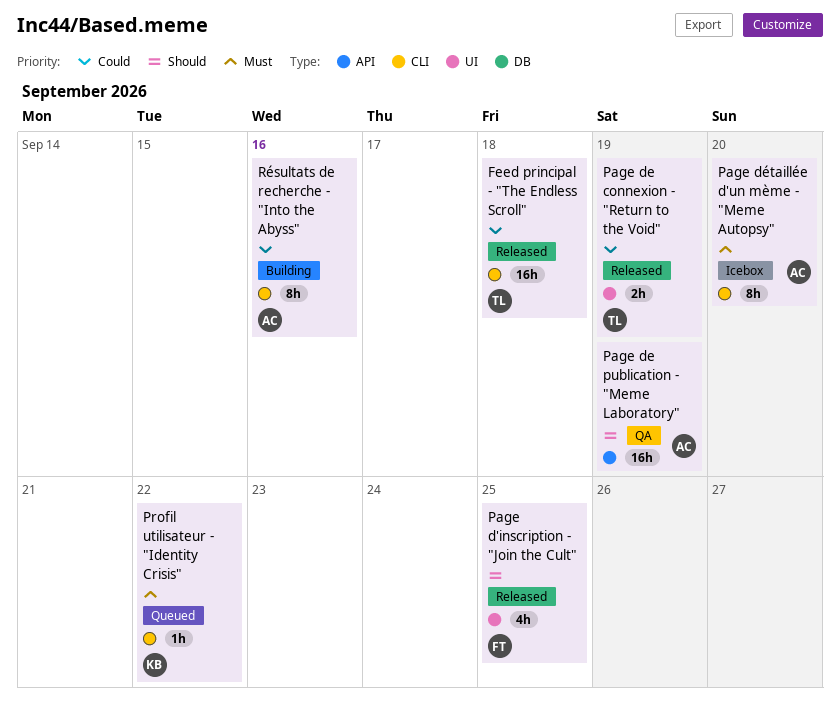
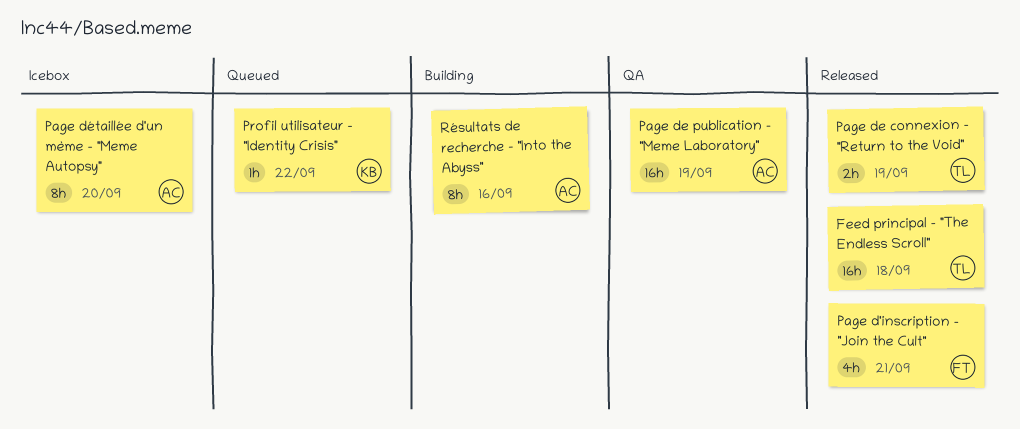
Page d'inscription - "Join the Cult", due: Sep 25 -> Sep 21

